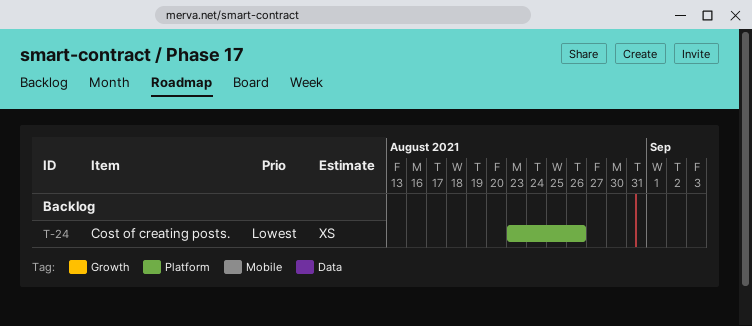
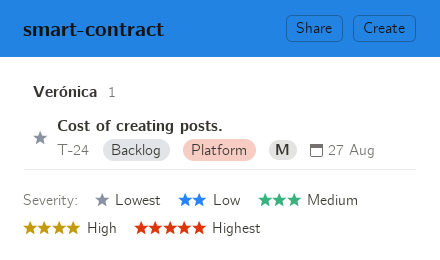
T-24, estimate: XS -> M
T-24, due: Aug 26 -> Aug 27

